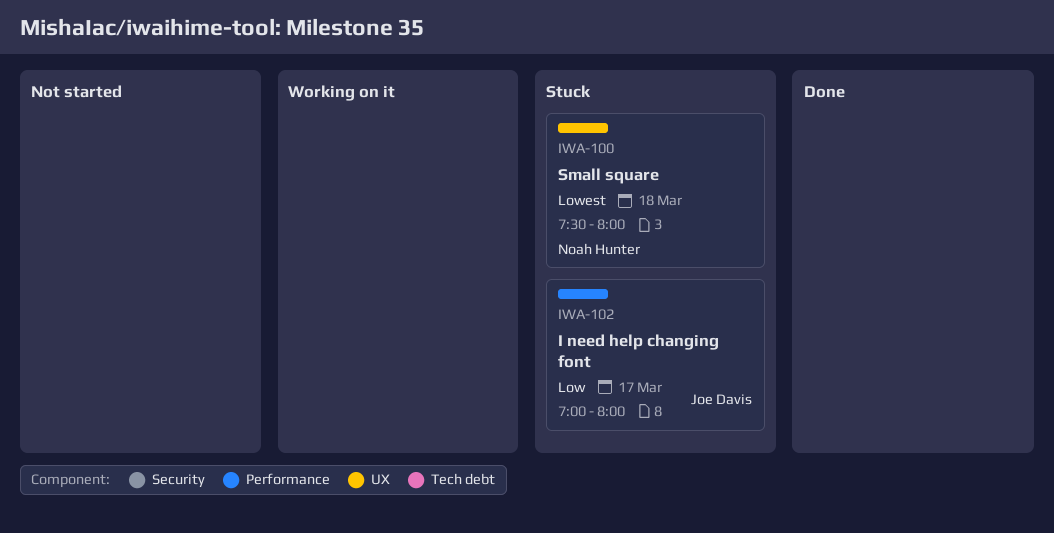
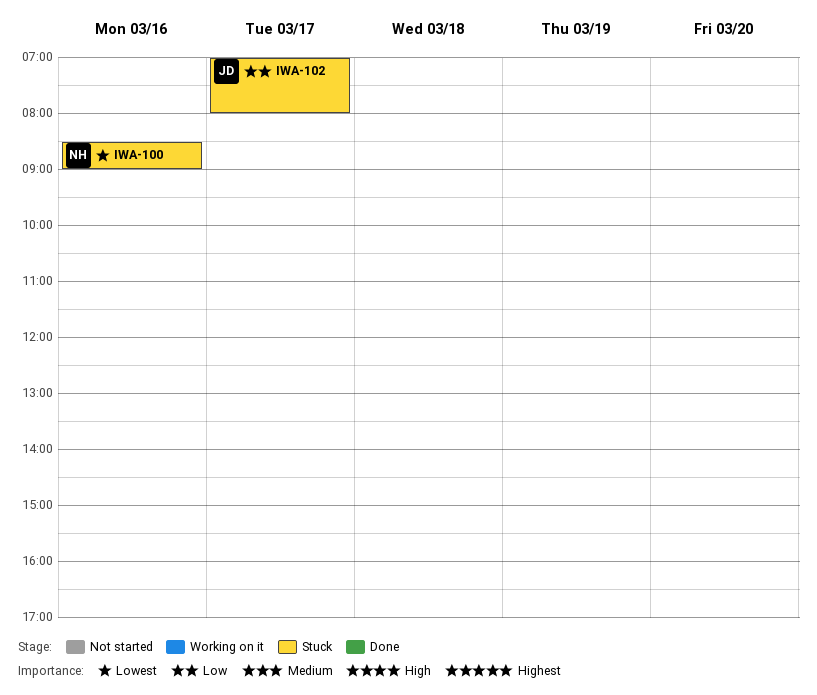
IWA-100, day: Mar 18 -> Mar 16
IWA-100, begins: 07:30 -> 08:30
IWA-100, ends: 08:00 -> 09:00

